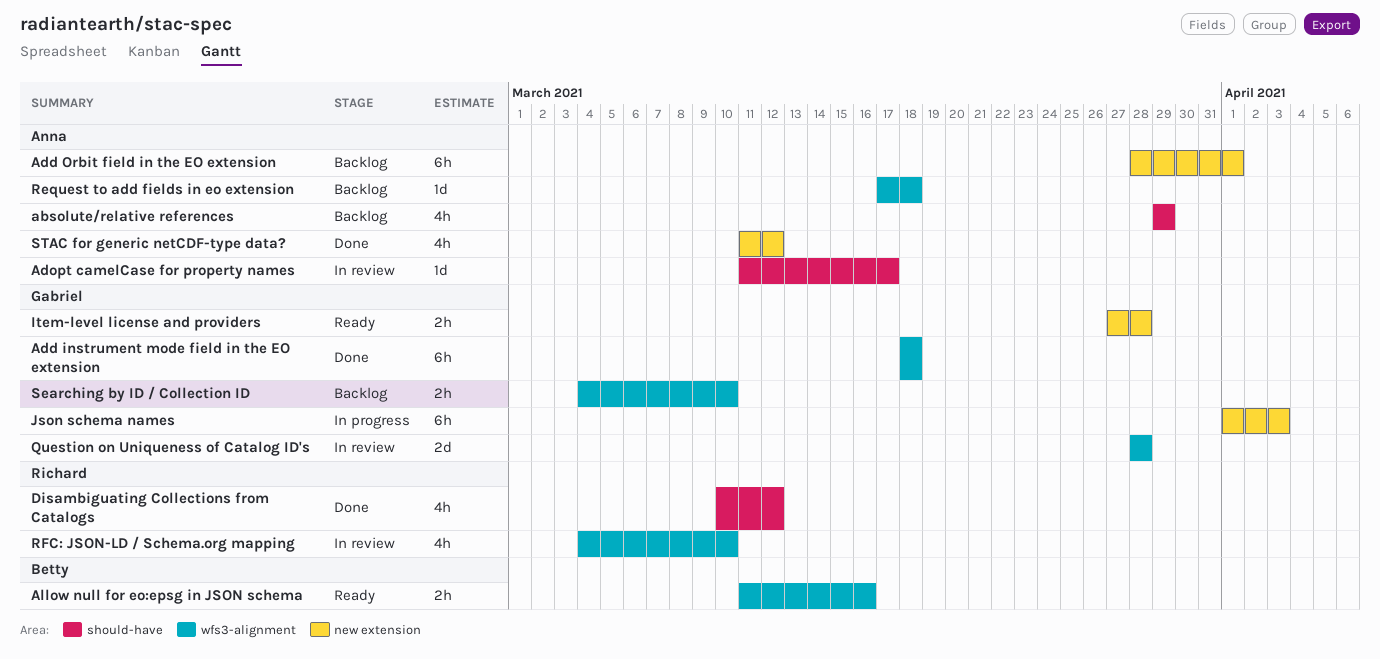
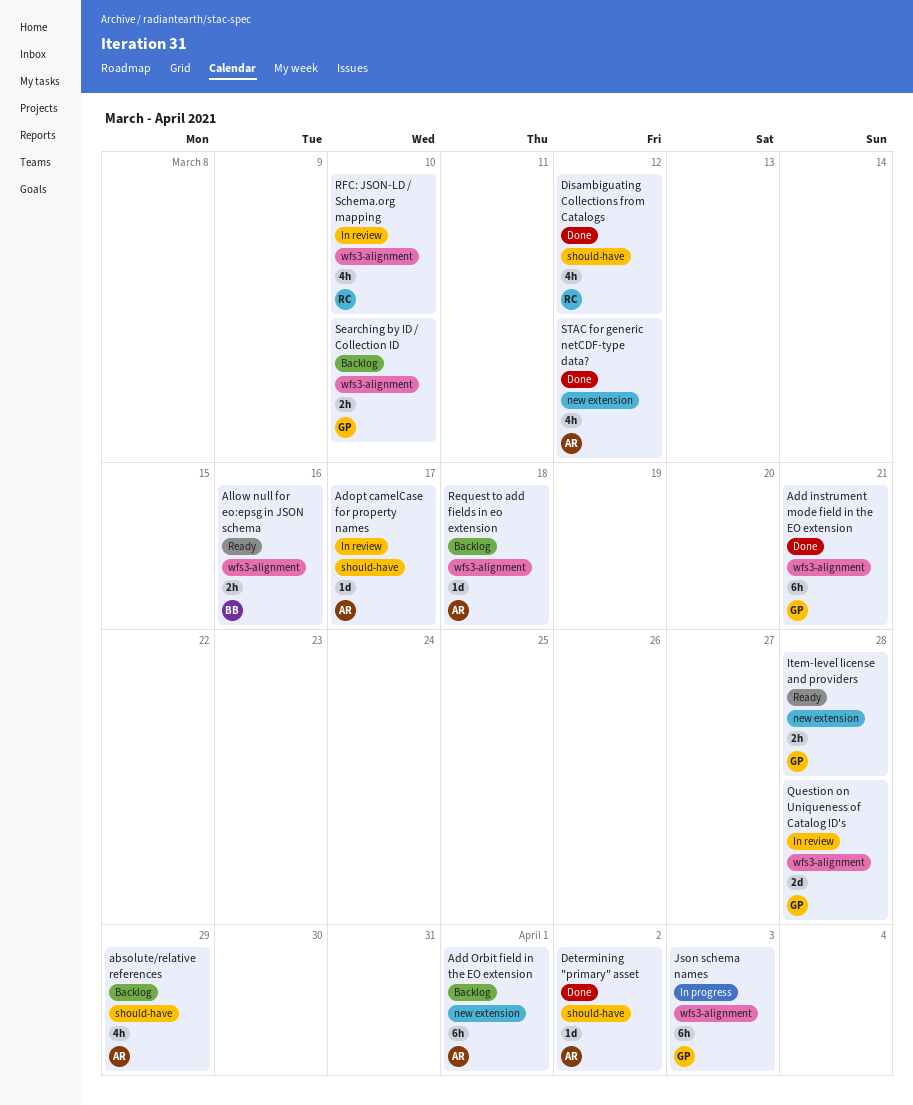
Add instrument mode field in the EO extension, due: Mar 18 -> Mar 21
Determining "primary" asset: none -> present
Json schema names, label: new extension -> wfs3-alignment

